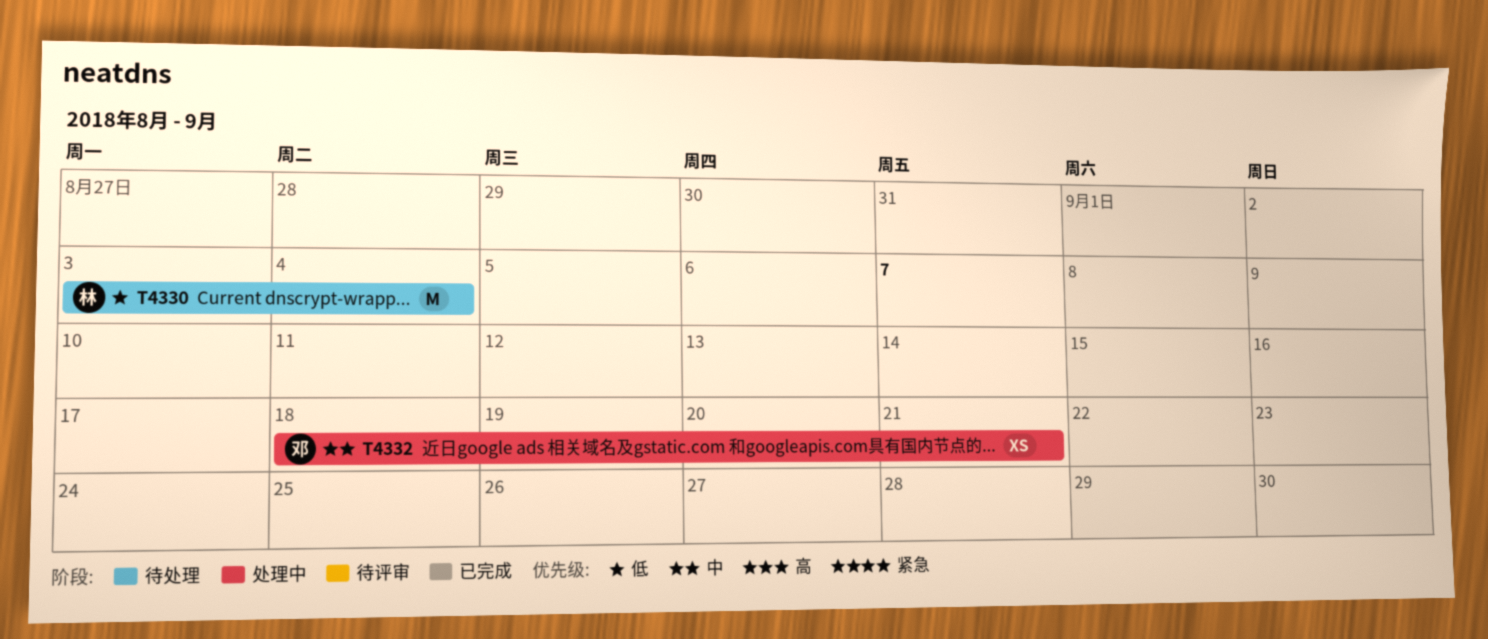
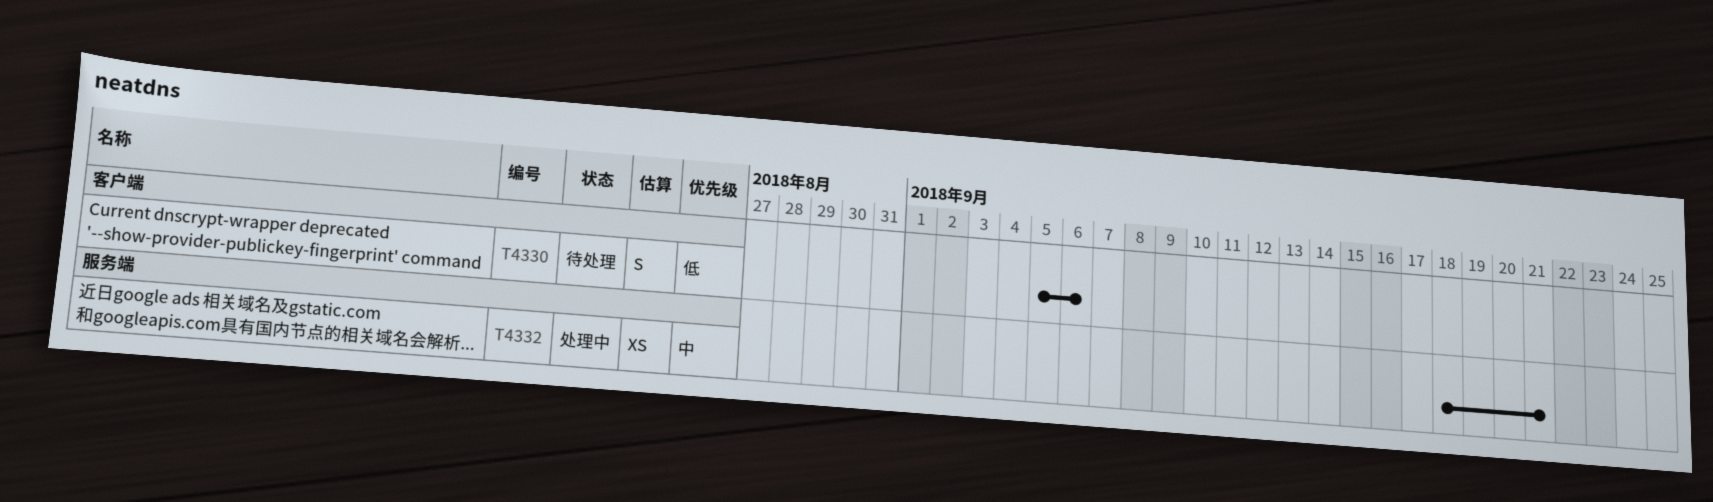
T4330, estimate: M -> S
T4330, start: Sep 3 -> Sep 5
T4330, due: Sep 4 -> Sep 6

